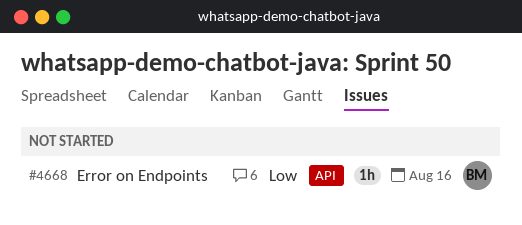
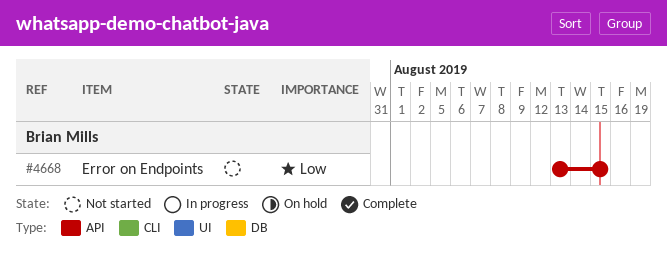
#4668, due: Aug 16 -> Aug 15

